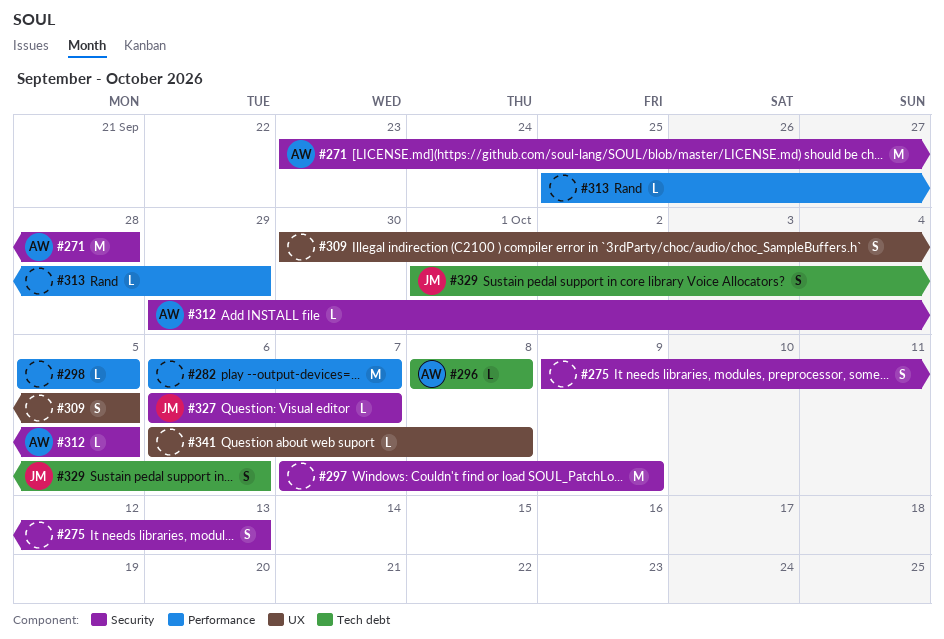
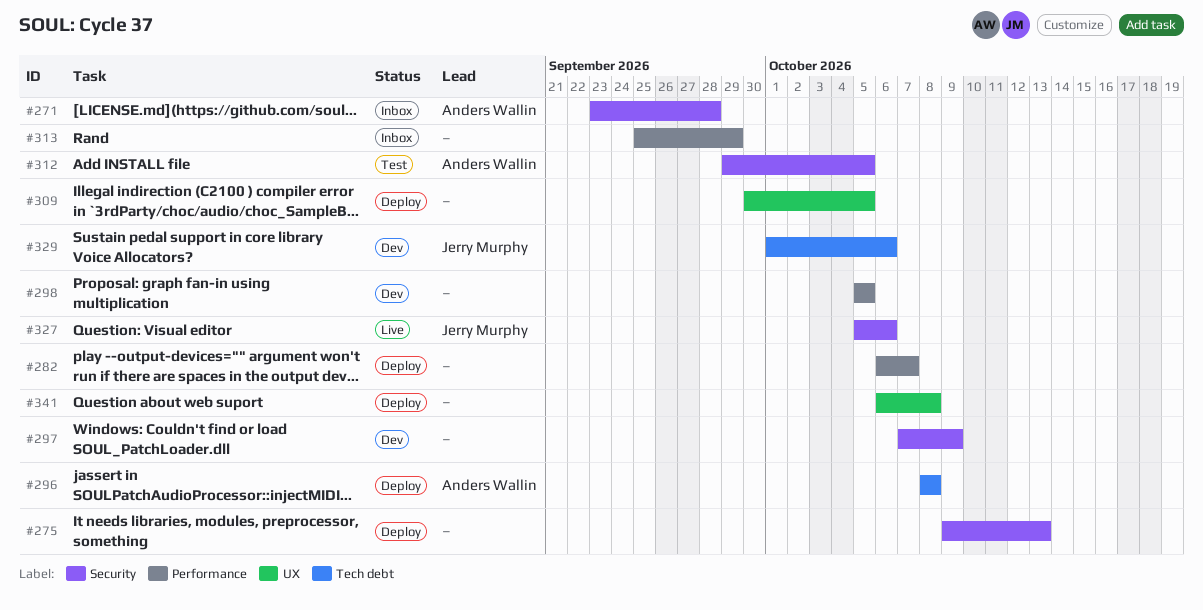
#327, start: Oct 6 -> Oct 5
#327, due: Oct 7 -> Oct 6

